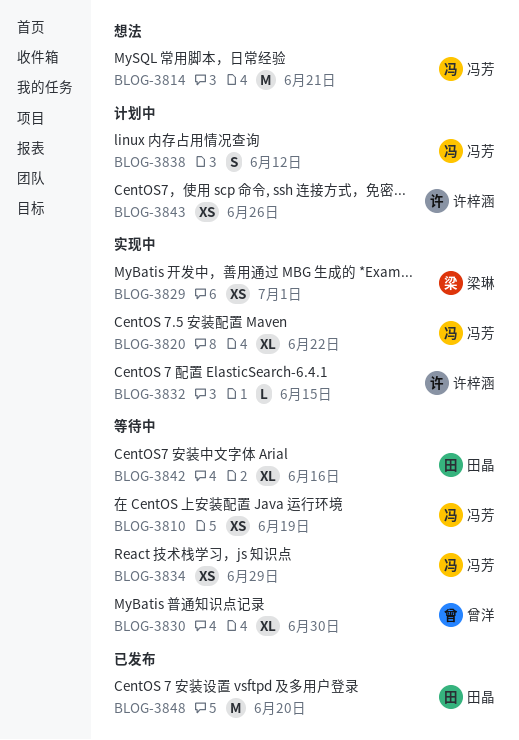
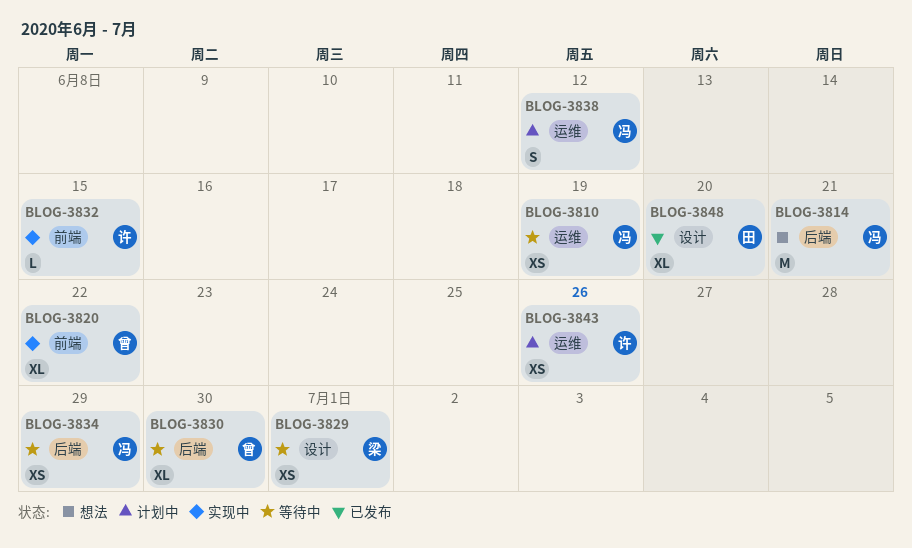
BLOG-3820, owner: 冯芳 -> 曾洋
BLOG-3829, status: 实现中 -> 等待中
BLOG-3842: present -> none
BLOG-3848, estimate: M -> XL

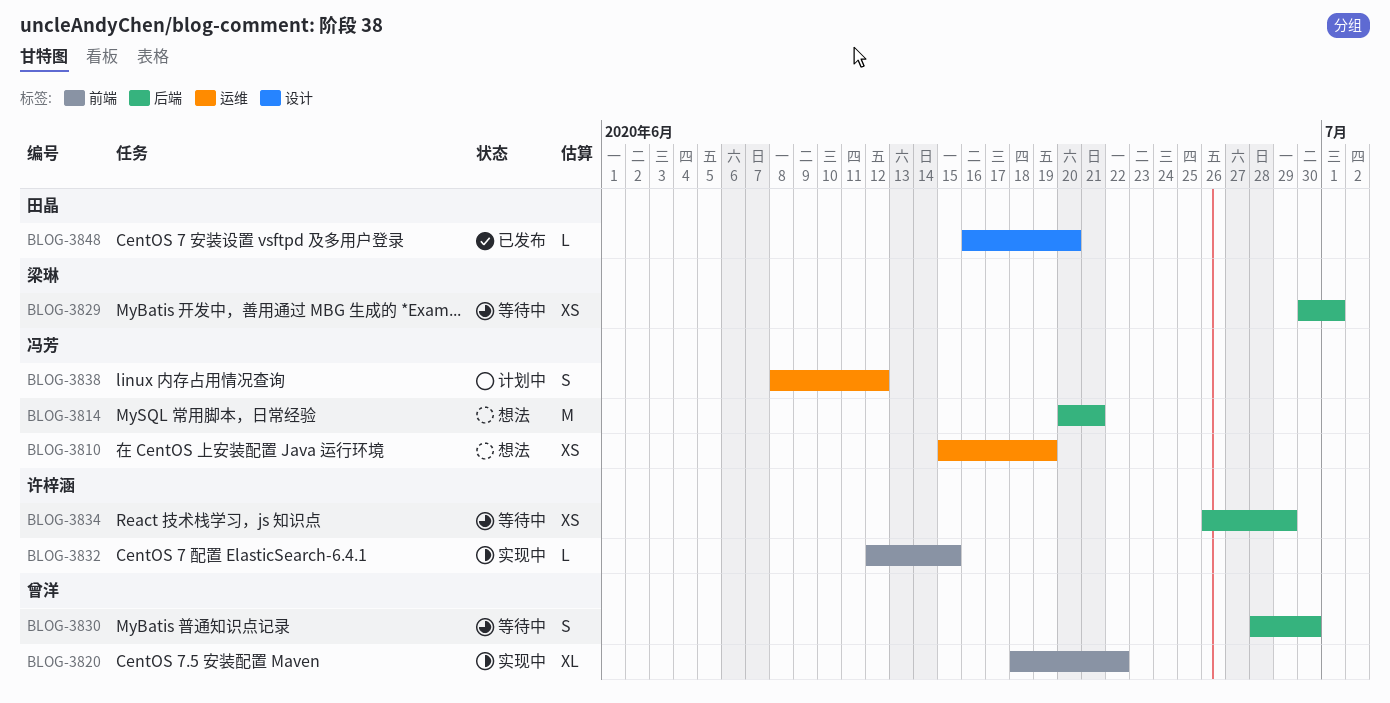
BLOG-3810, status: 等待中 -> 想法
BLOG-3829, label: 设计 -> 后端
BLOG-3830, estimate: XL -> S
BLOG-3834, owner: 冯芳 -> 许梓涵
BLOG-3843: present -> none
BLOG-3848, estimate: XL -> L

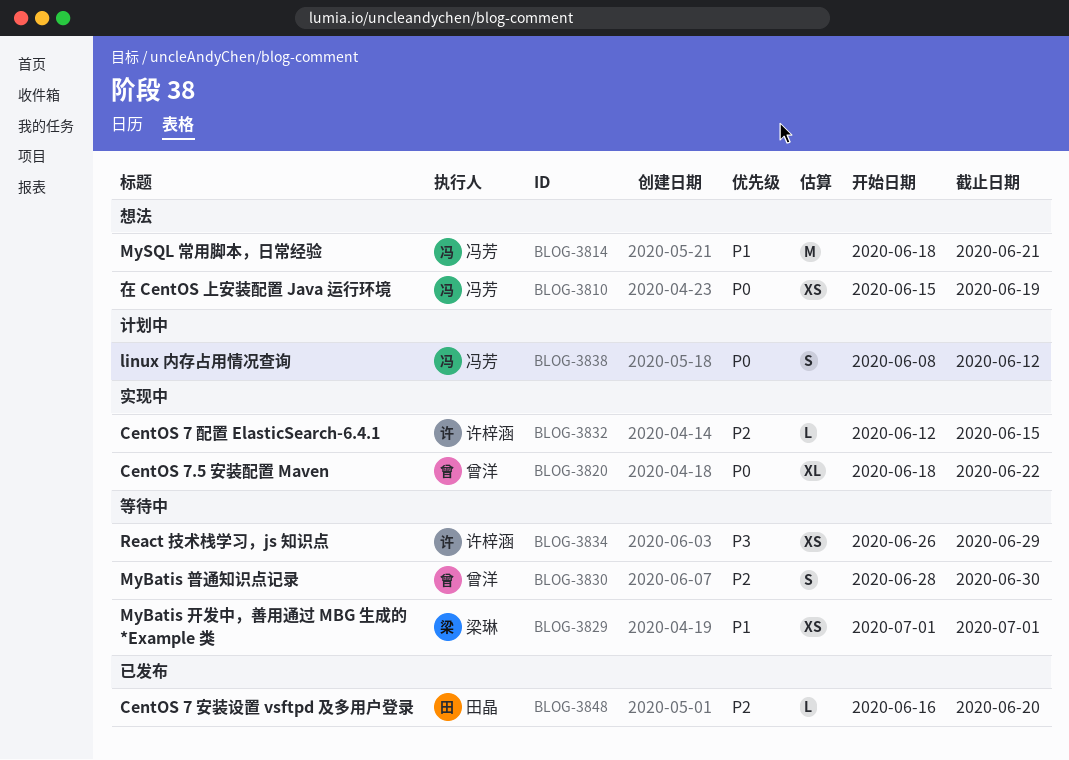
BLOG-3814, start: Jun 20 -> Jun 18
BLOG-3829, start: Jun 30 -> Jul 1

